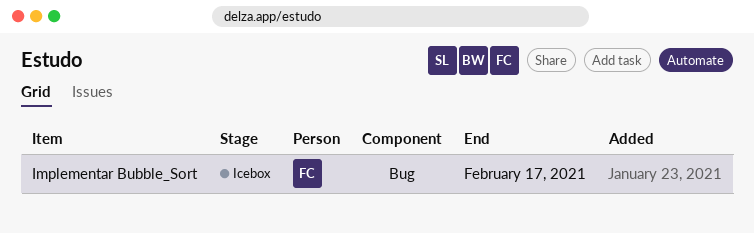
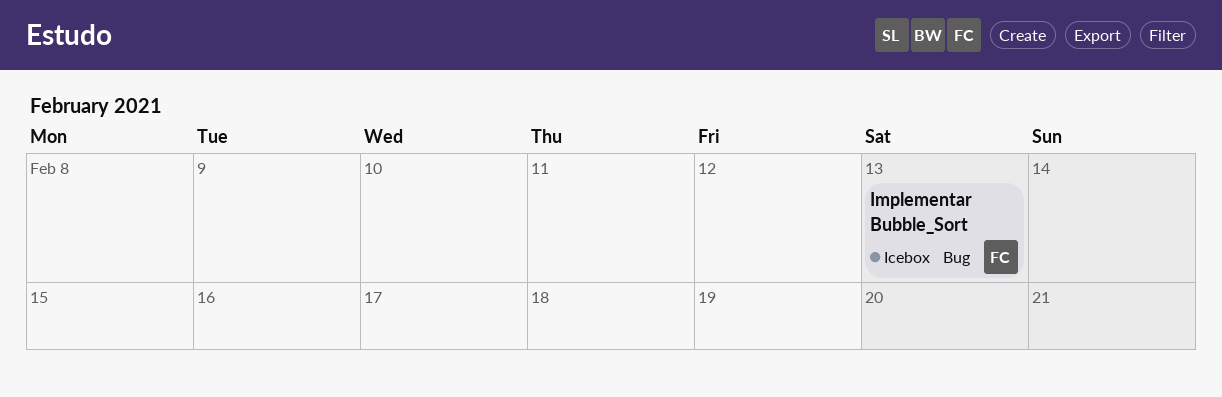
Implementar Bubble_Sort, due: Feb 17 -> Feb 13

